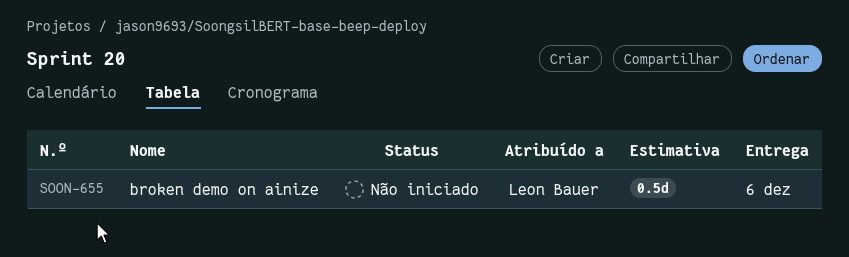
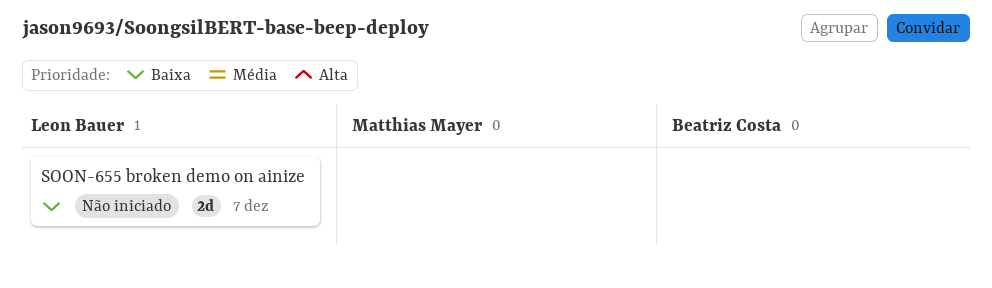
SOON-655, estimate: 0.5d -> 2d
SOON-655, due: Dec 6 -> Dec 7

